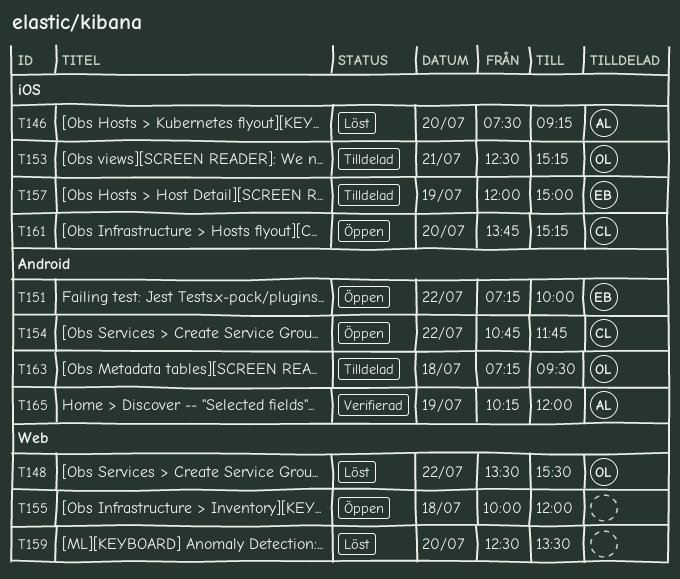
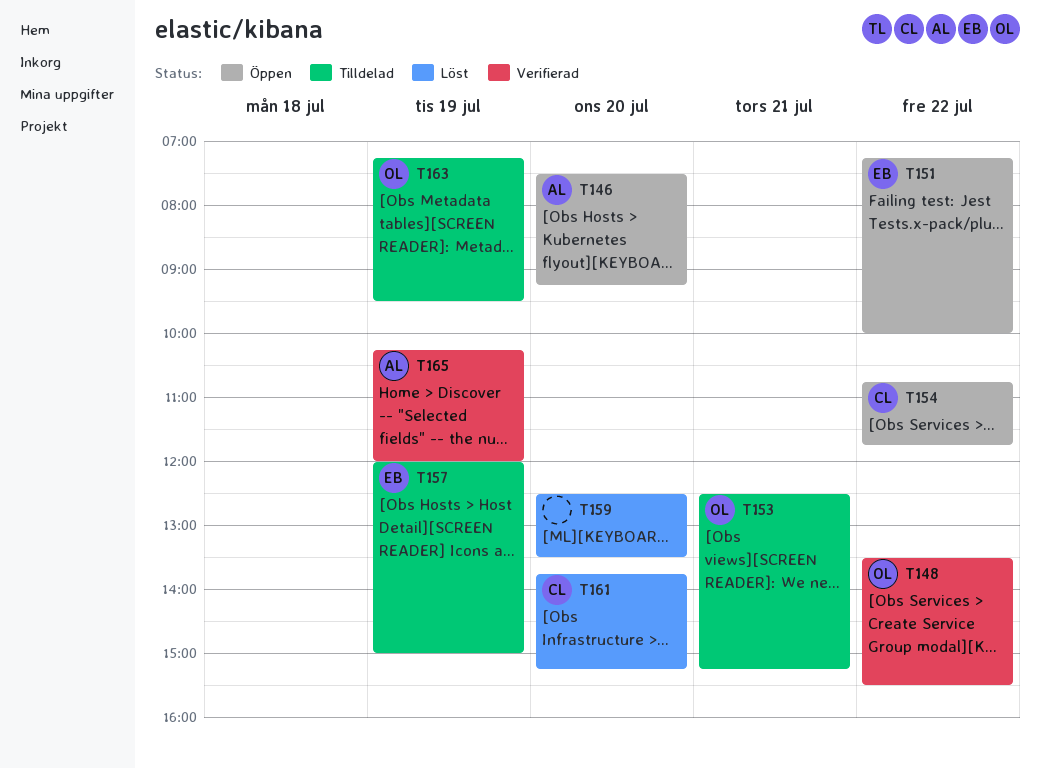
T146, status: Löst -> Öppen
T148, status: Löst -> Verifierad
T155: present -> none
T161, status: Öppen -> Löst
T163, day: Jul 18 -> Jul 19

